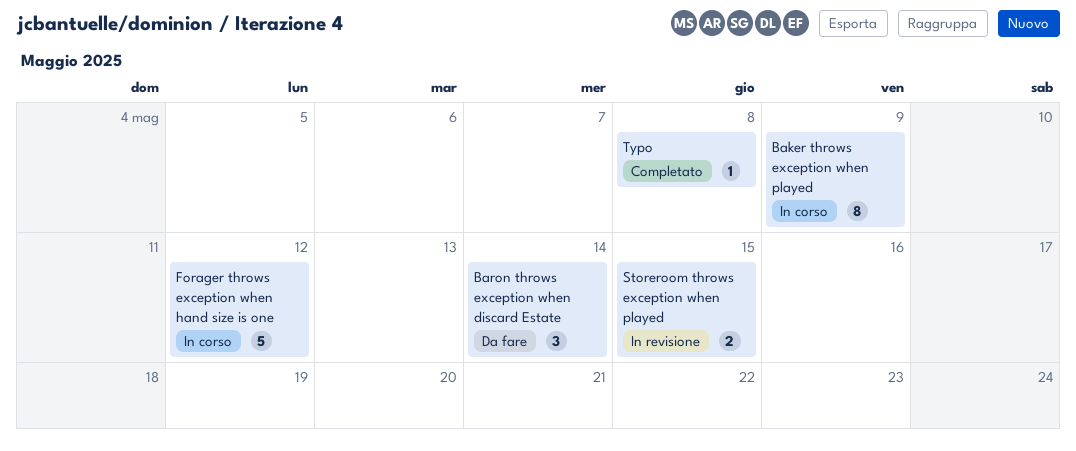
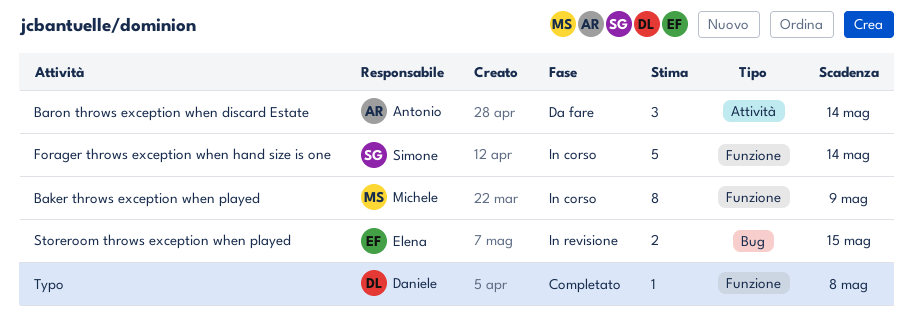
Forager throws exception when hand size is one, due: May 12 -> May 14

